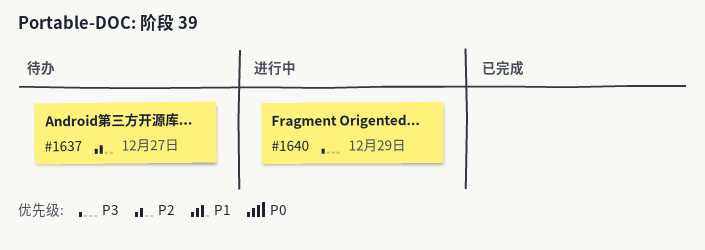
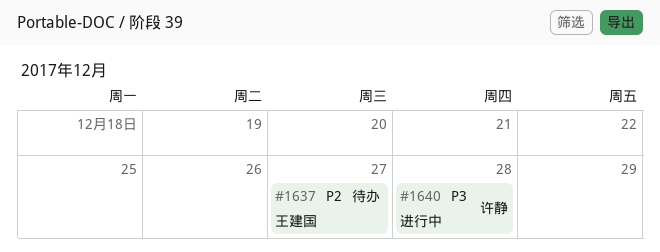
#1640, due: Dec 29 -> Dec 28

